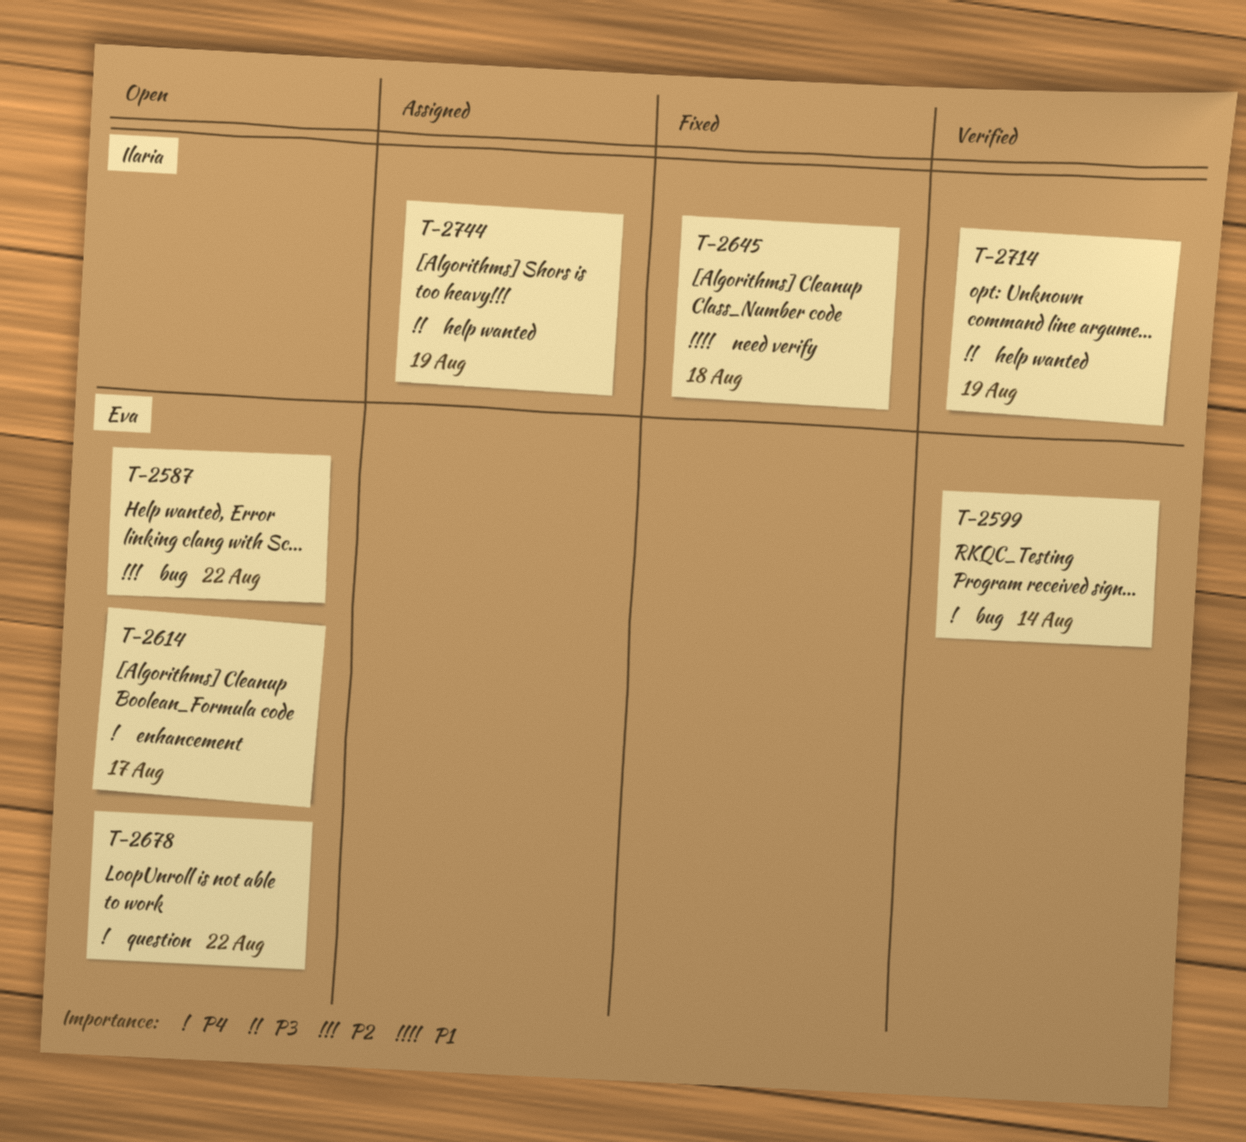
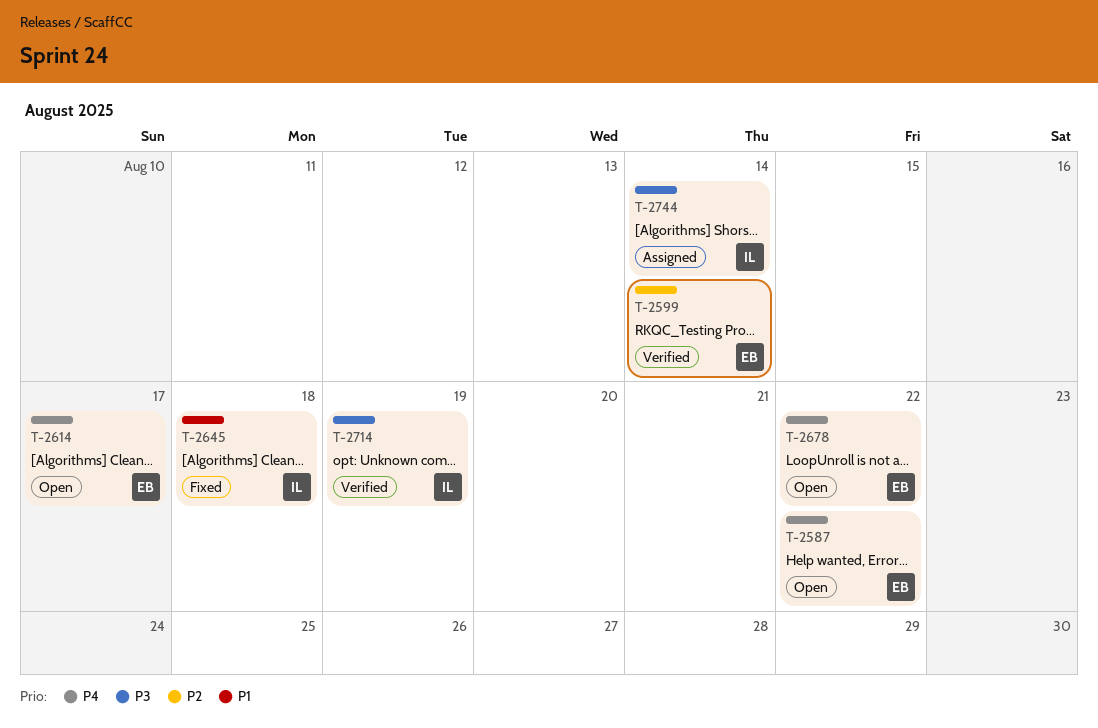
T-2587, priority: P2 -> P4
T-2599, priority: P4 -> P2
T-2744, due: Aug 19 -> Aug 14

